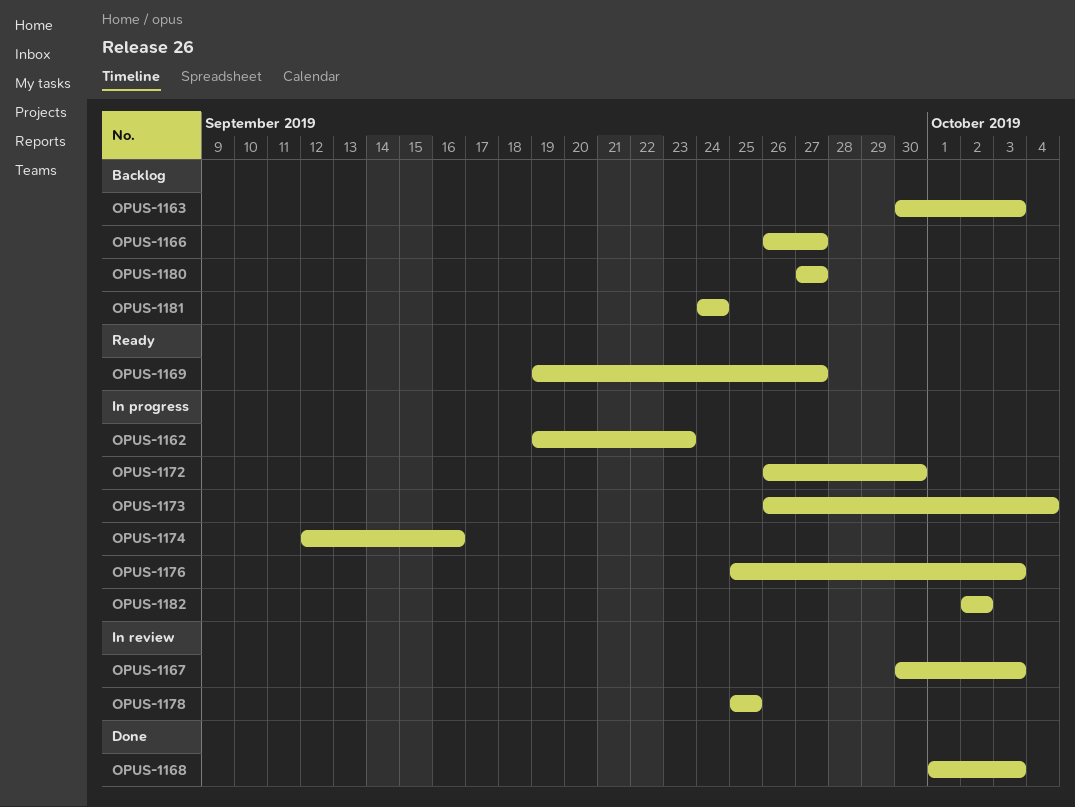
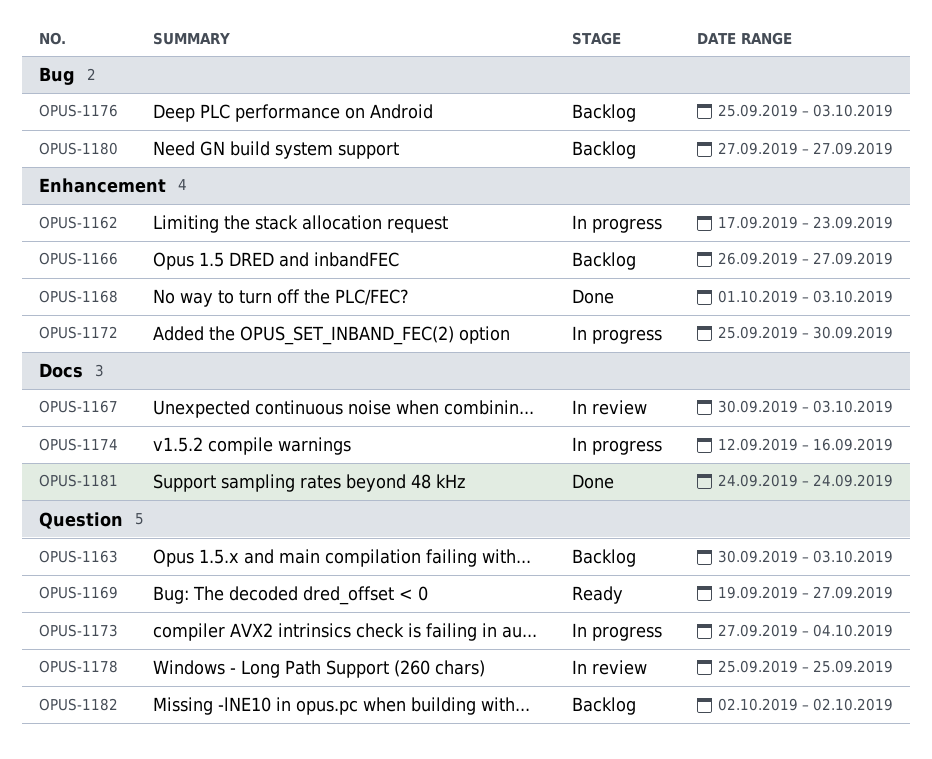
OPUS-1162, start: Sep 19 -> Sep 17
OPUS-1172, start: Sep 26 -> Sep 25
OPUS-1173, start: Sep 26 -> Sep 27
OPUS-1176, status: In progress -> Backlog
OPUS-1181, status: Backlog -> Done
OPUS-1182, status: In progress -> Backlog

